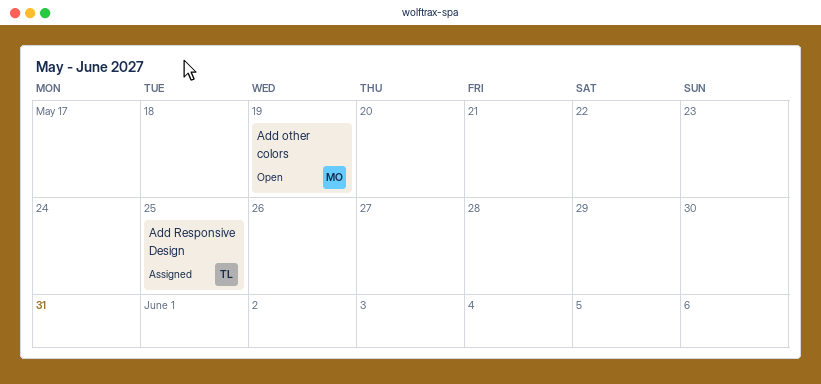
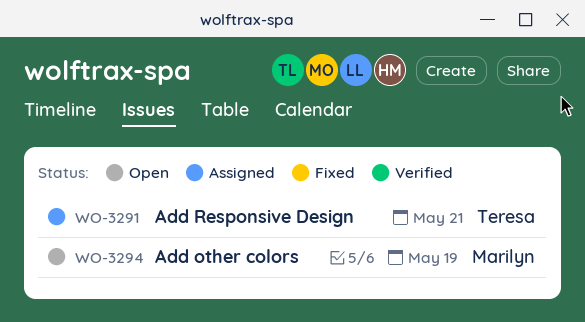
Add Responsive Design, due: May 25 -> May 21

